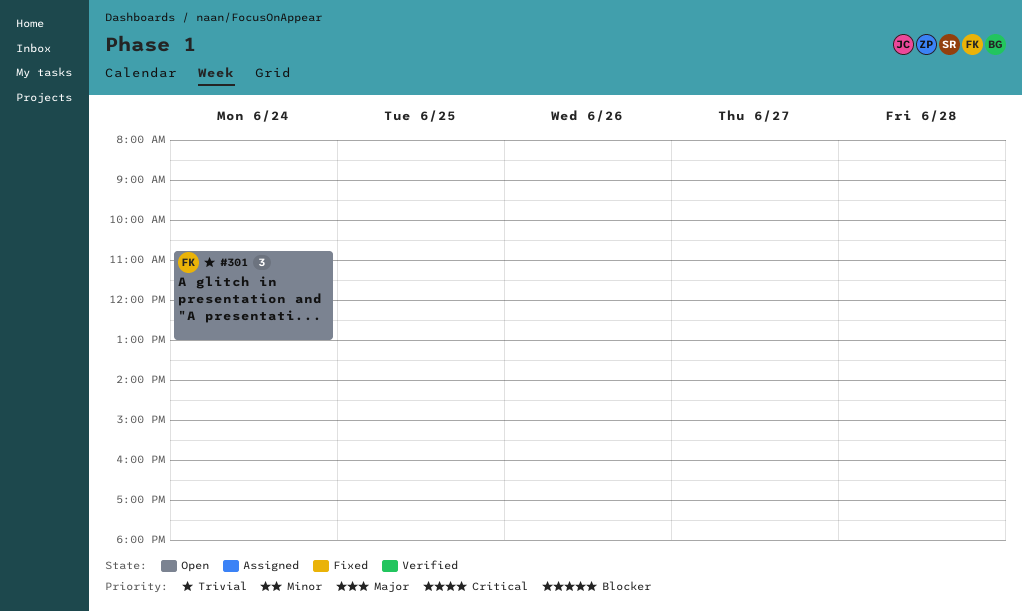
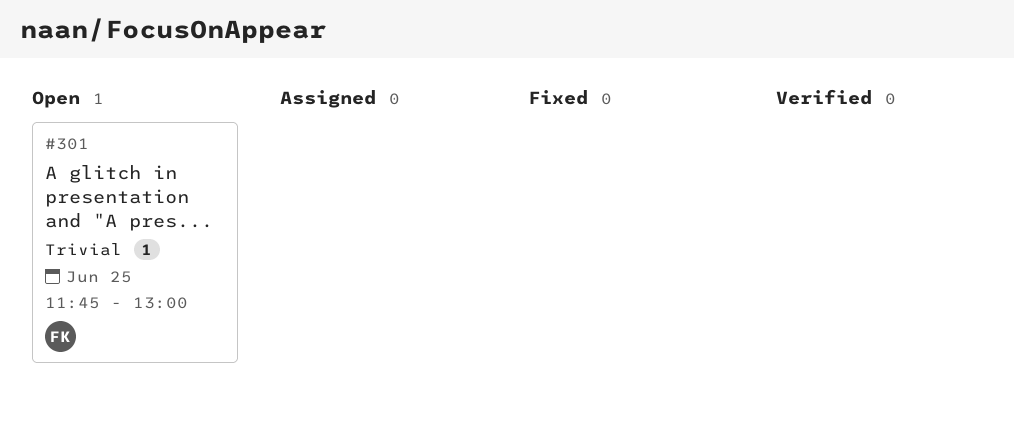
#301, estimate: 3 -> 1
#301, day: Jun 24 -> Jun 25
#301, begins: 10:45 -> 11:45

